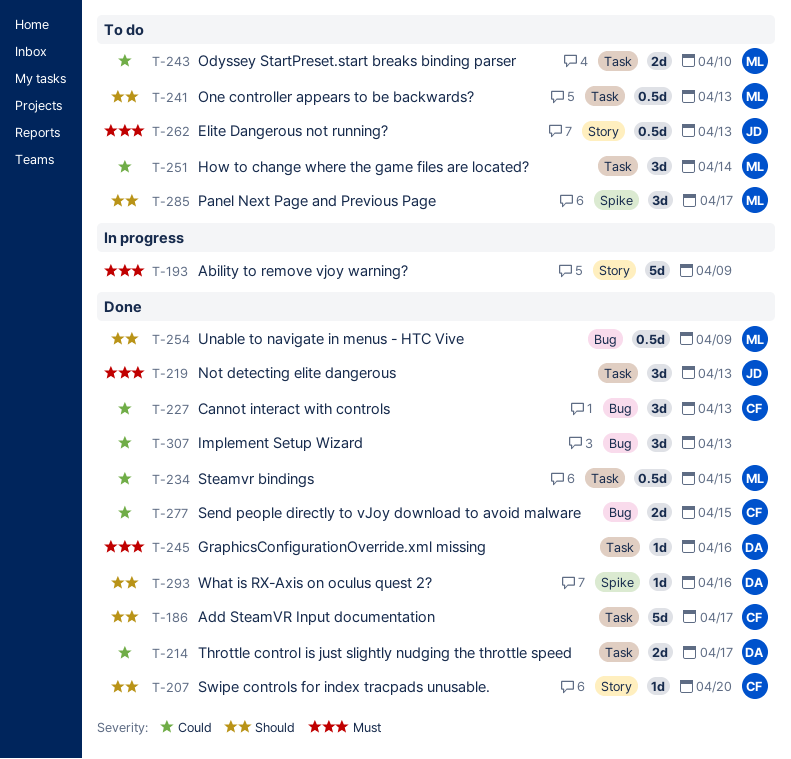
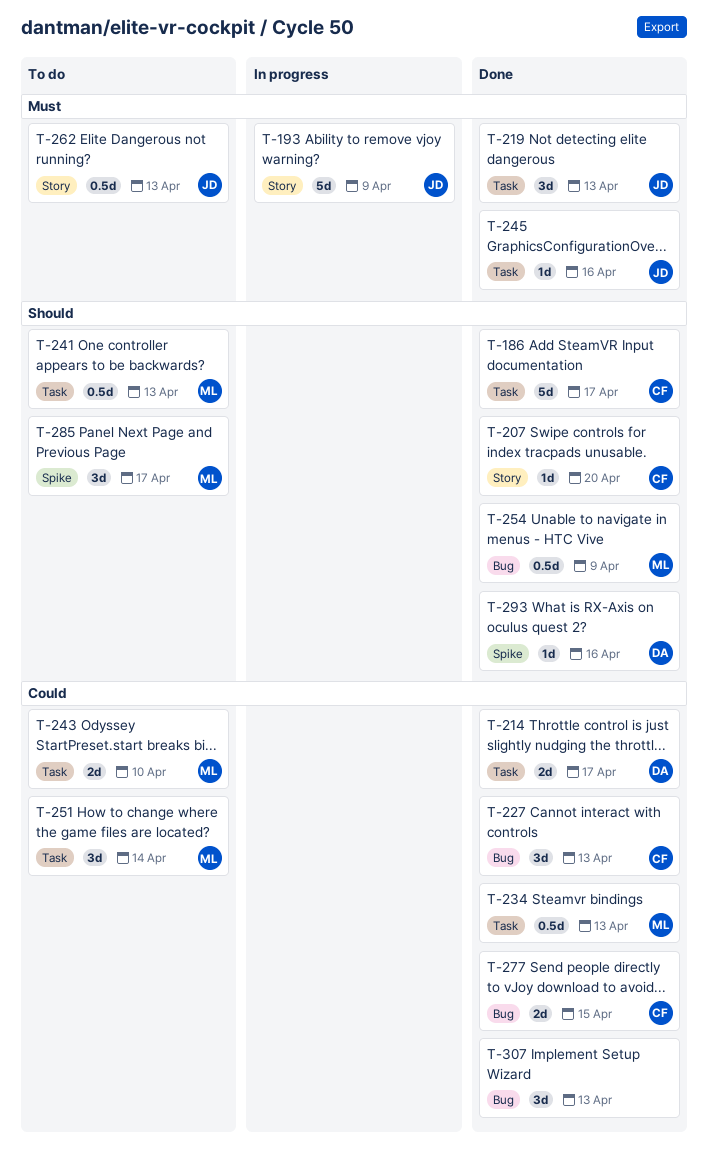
T-193, owner: none -> JD
T-234, due: Apr 15 -> Apr 13
T-245, owner: DA -> JD

